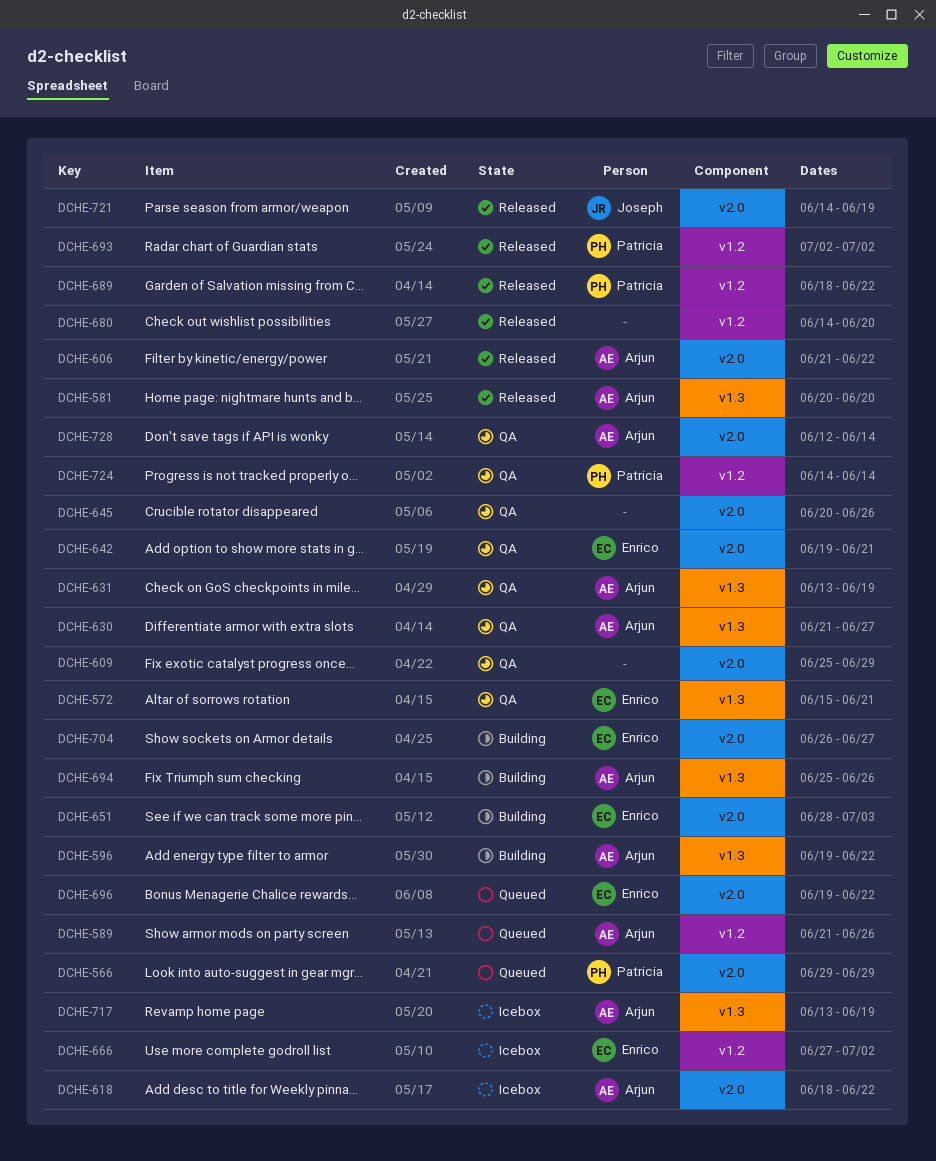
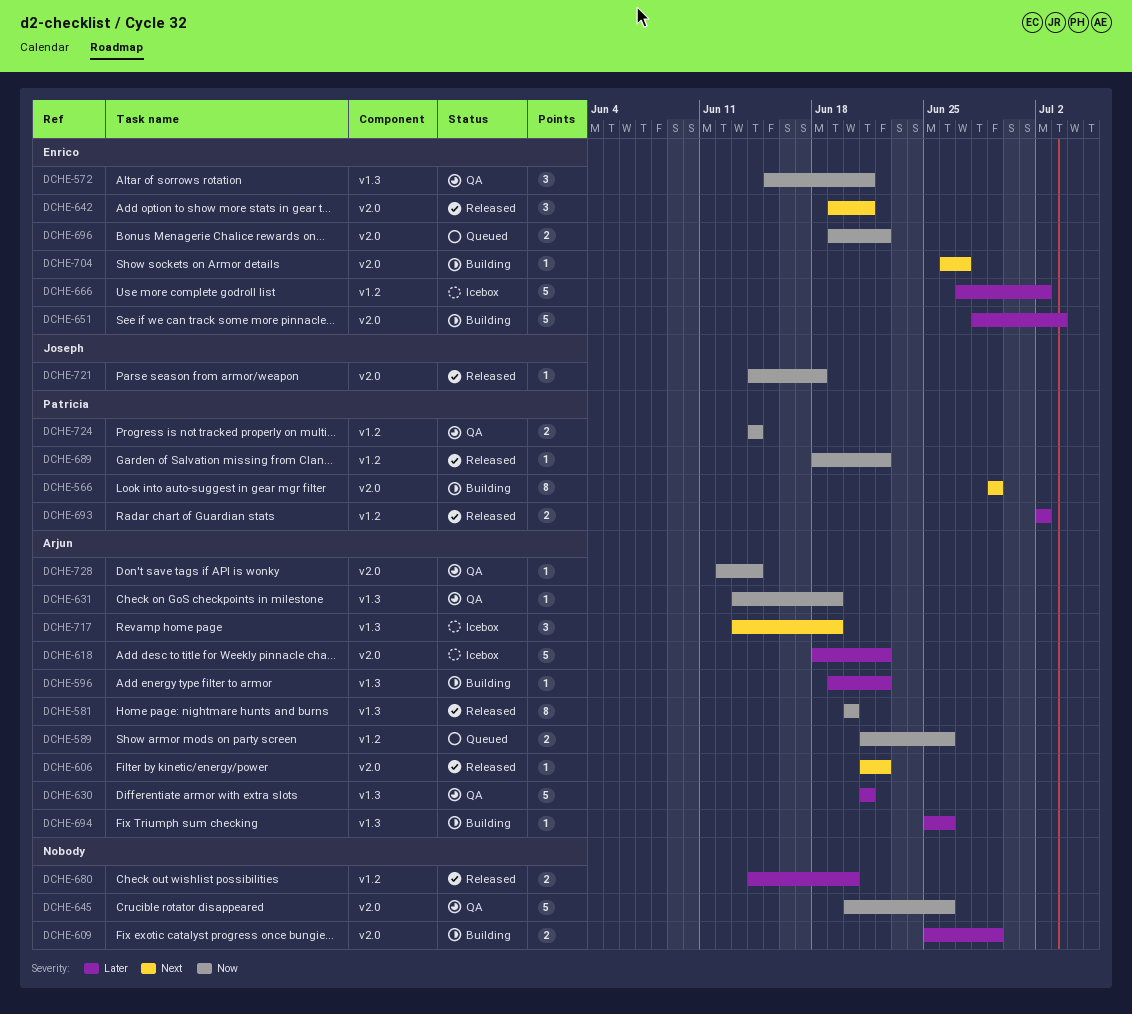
DCHE-566, status: Queued -> Building
DCHE-609, status: QA -> Building
DCHE-630, due: Jun 27 -> Jun 21
DCHE-642, status: QA -> Released
DCHE-721, due: Jun 19 -> Jun 18

